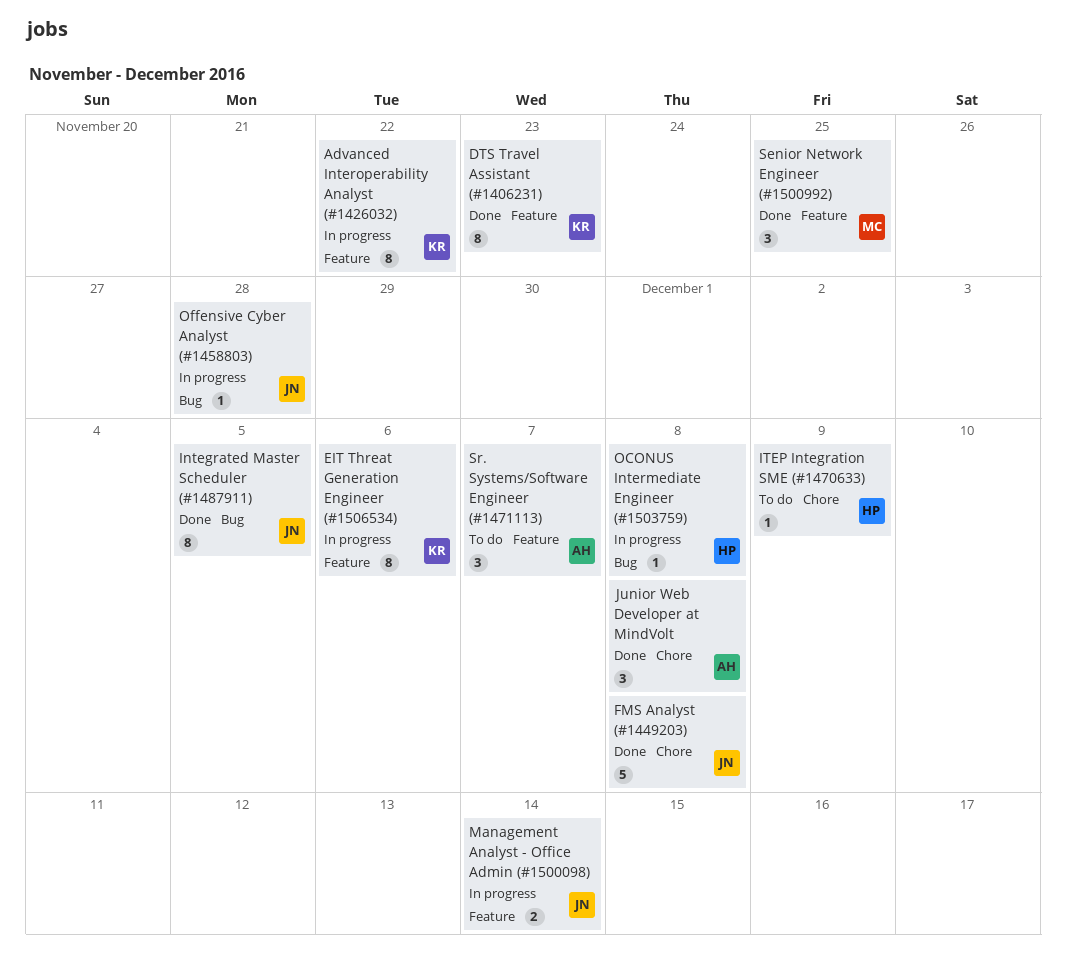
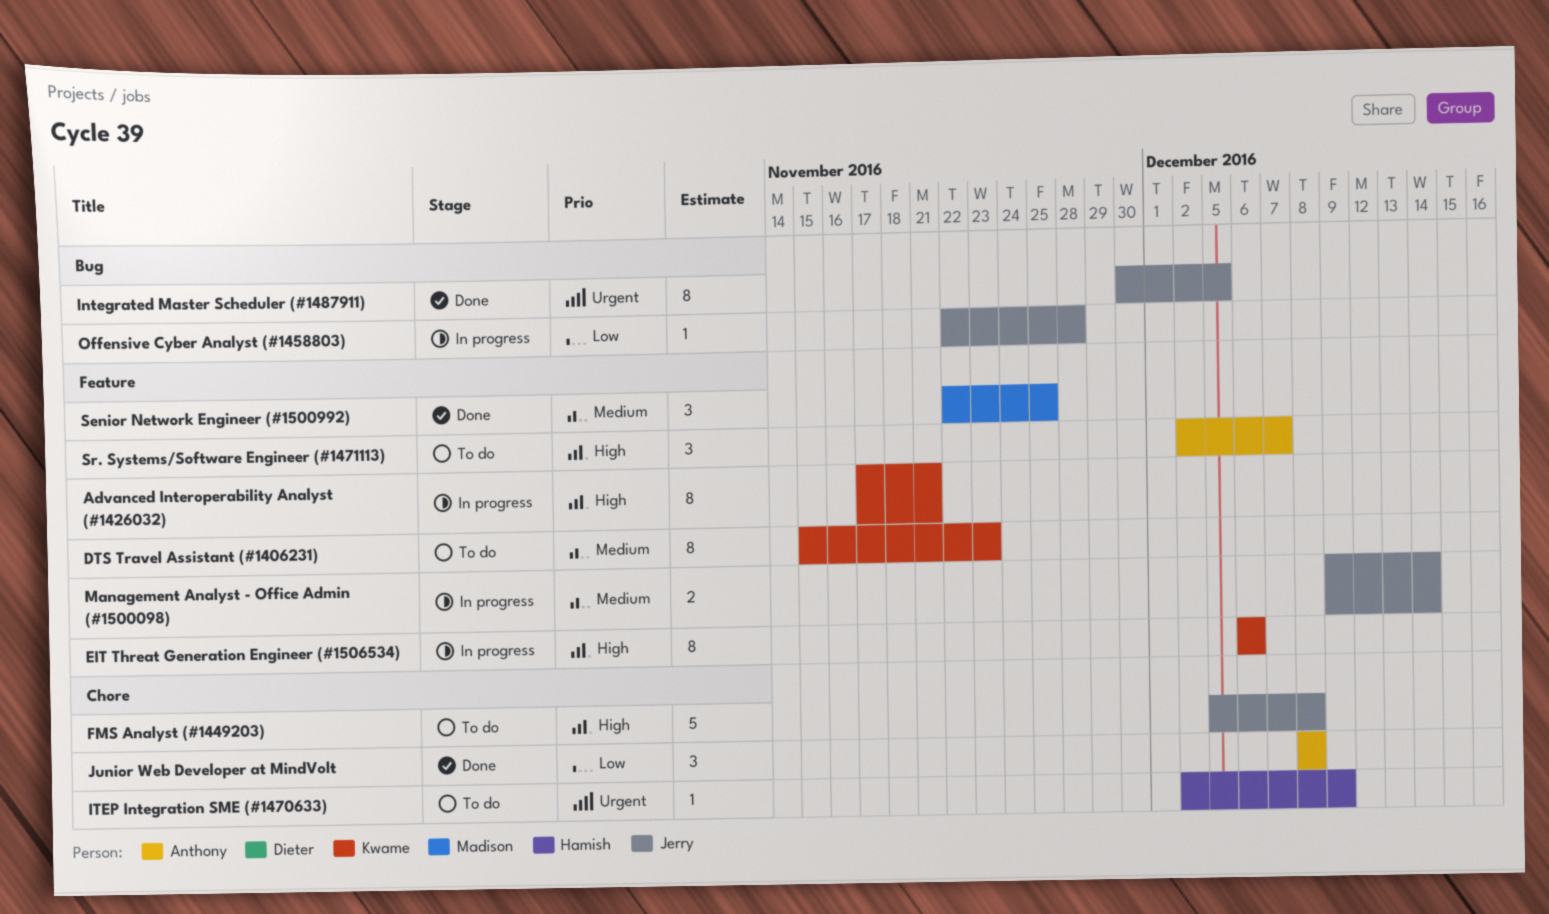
Advanced Interoperability Analyst (#1426032), due: Nov 22 -> Nov 21
DTS Travel Assistant (#1406231), status: Done -> To do
FMS Analyst (#1449203), status: Done -> To do
OCONUS Intermediate Engineer (#1503759): present -> none

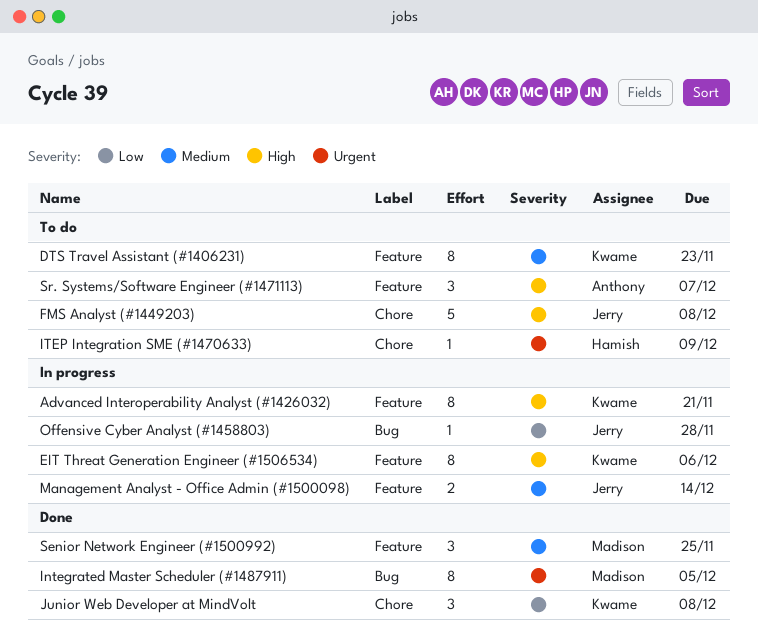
Integrated Master Scheduler (#1487911), owner: Jerry -> Madison
Junior Web Developer at MindVolt, owner: Anthony -> Kwame

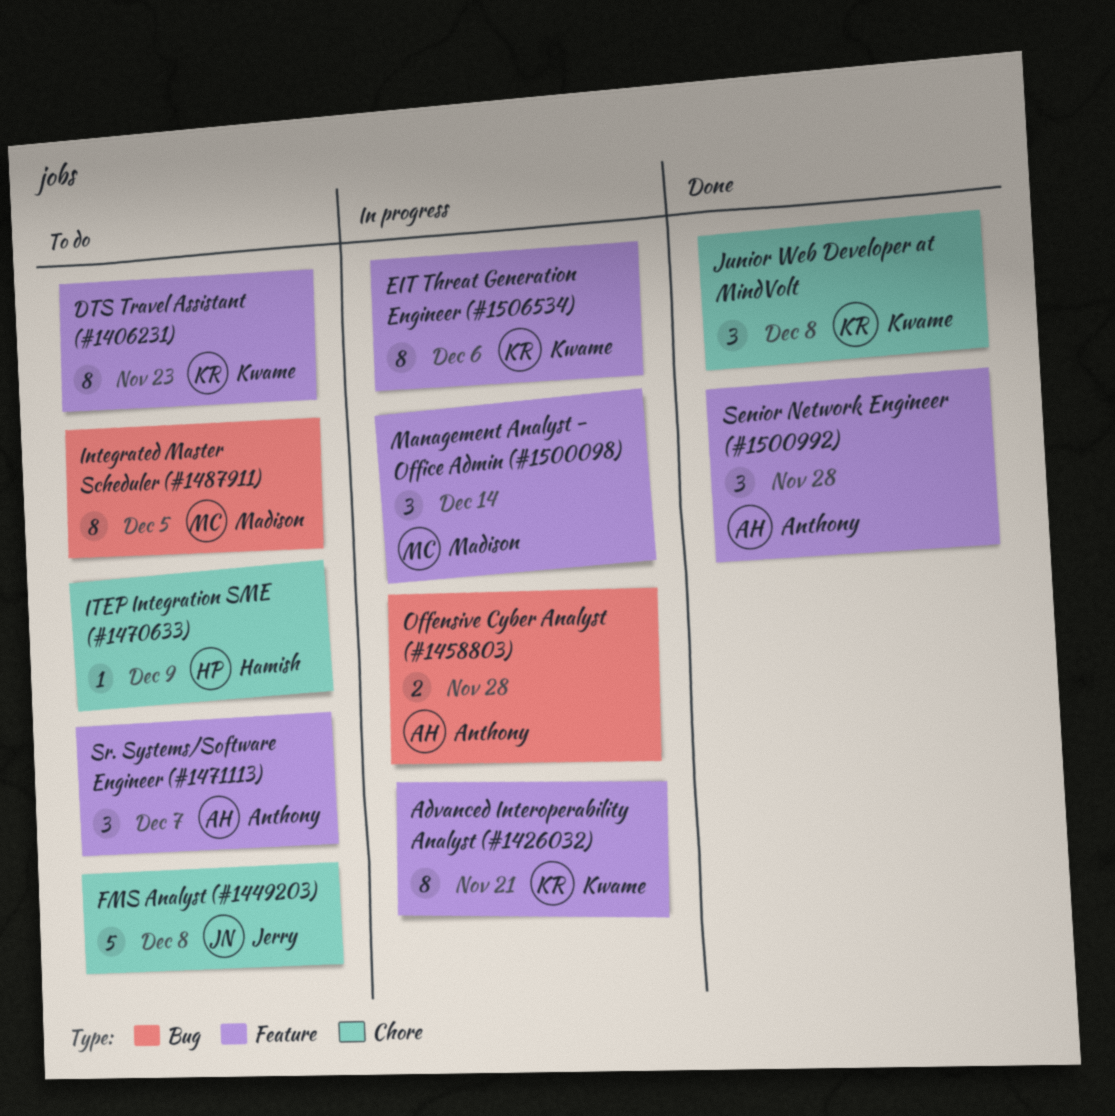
Integrated Master Scheduler (#1487911), status: Done -> To do
Management Analyst - Office Admin (#1500098), owner: Jerry -> Madison
Management Analyst - Office Admin (#1500098), estimate: 2 -> 3
Offensive Cyber Analyst (#1458803), owner: Jerry -> Anthony
Offensive Cyber Analyst (#1458803), estimate: 1 -> 2
Senior Network Engineer (#1500992), owner: Madison -> Anthony
Senior Network Engineer (#1500992), due: Nov 25 -> Nov 28

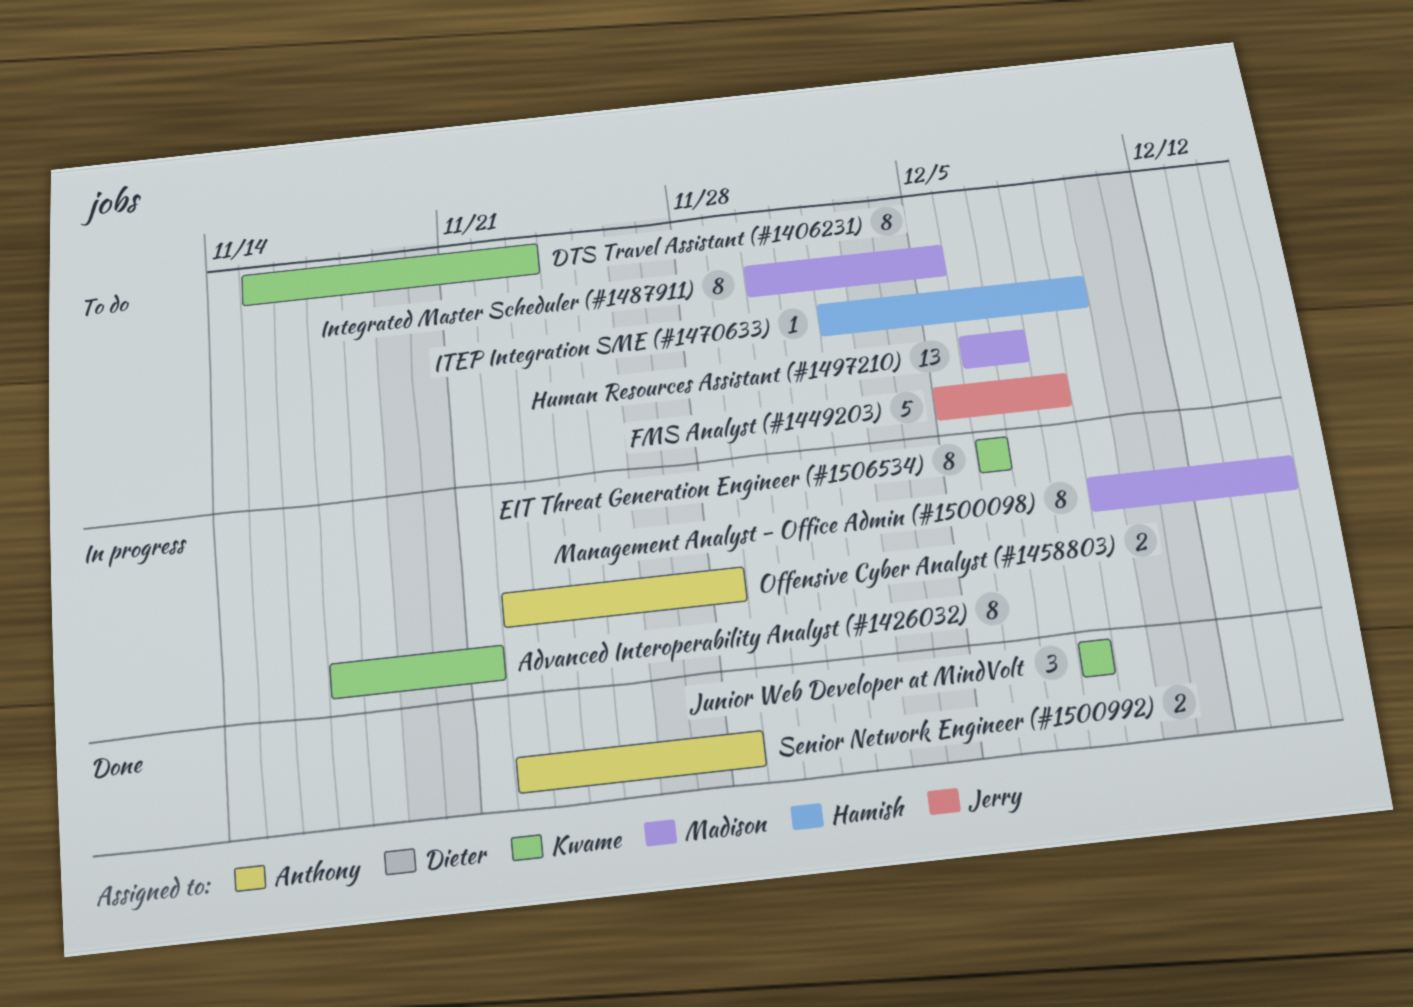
Human Resources Assistant (#1497210): none -> present
Management Analyst - Office Admin (#1500098), estimate: 3 -> 8
Senior Network Engineer (#1500992), estimate: 3 -> 2
Sr. Systems/Software Engineer (#1471113): present -> none

